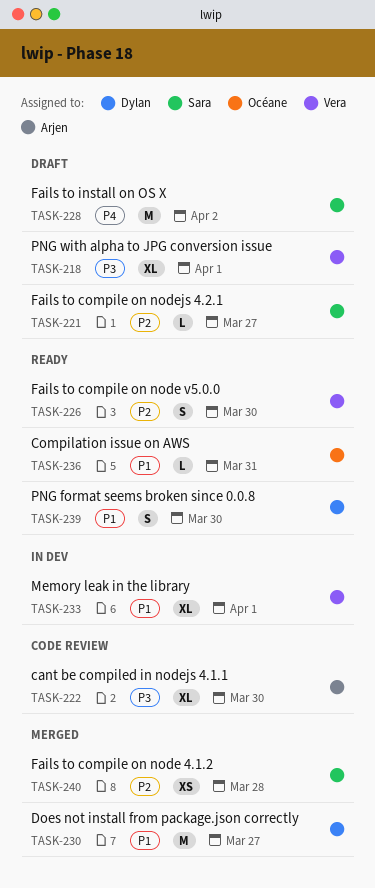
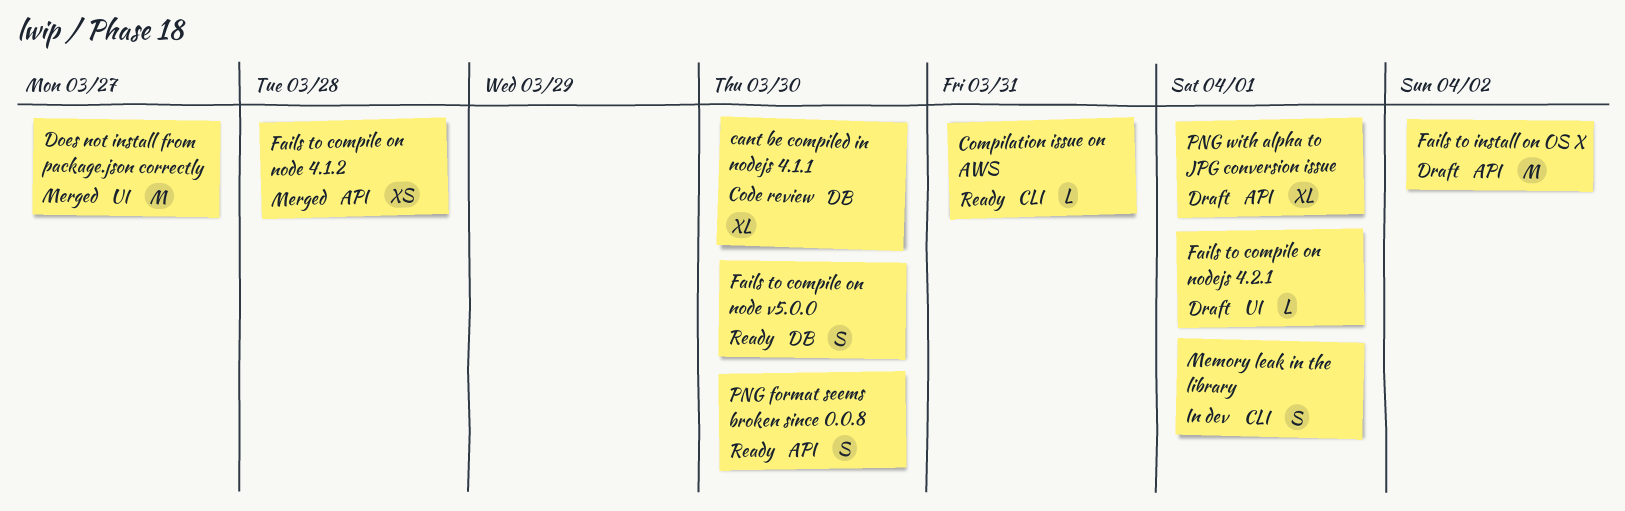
Fails to compile on nodejs 4.2.1, due: Mar 27 -> Apr 1
Memory leak in the library, estimate: XL -> S

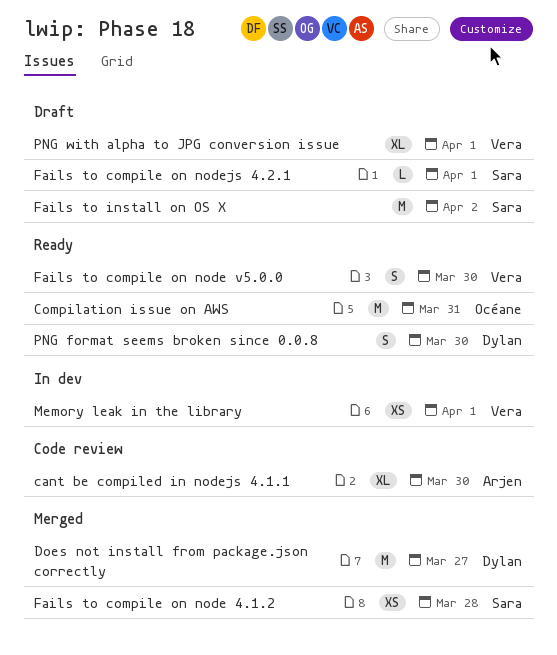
Compilation issue on AWS, estimate: L -> M
Memory leak in the library, estimate: S -> XS

